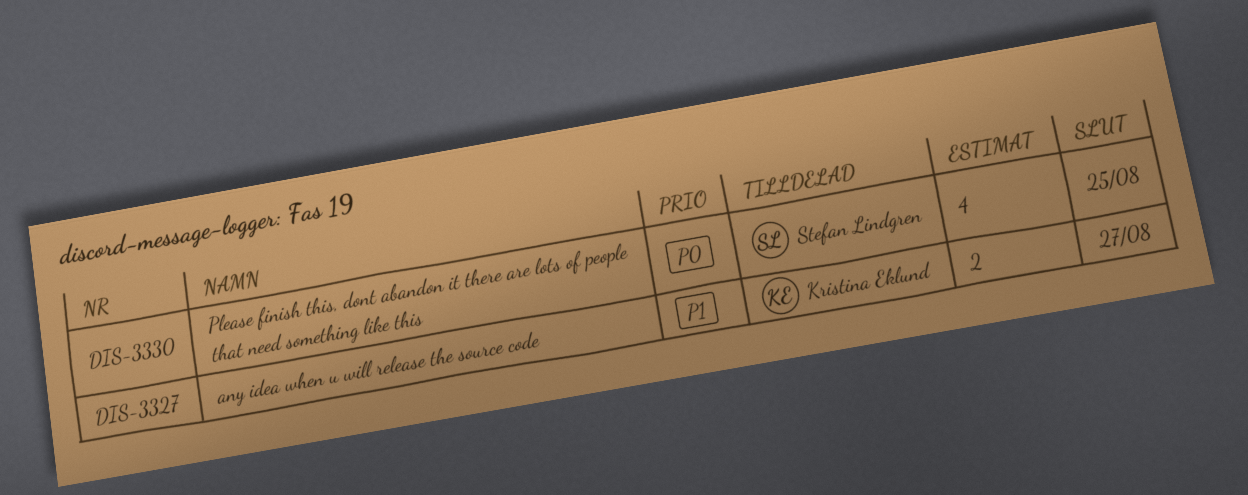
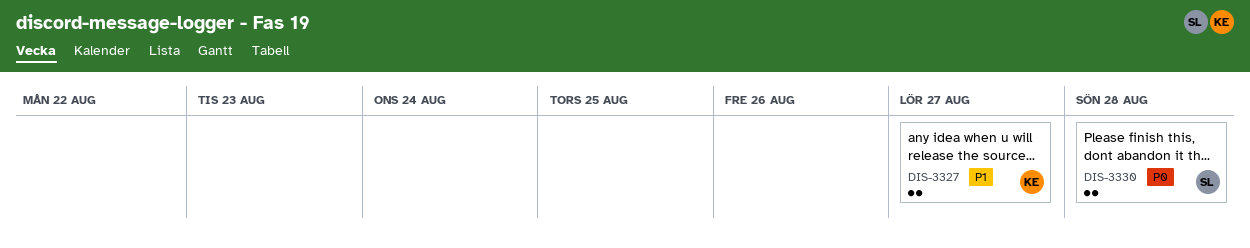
DIS-3330, estimate: 4 -> 2
DIS-3330, due: Aug 25 -> Aug 28

